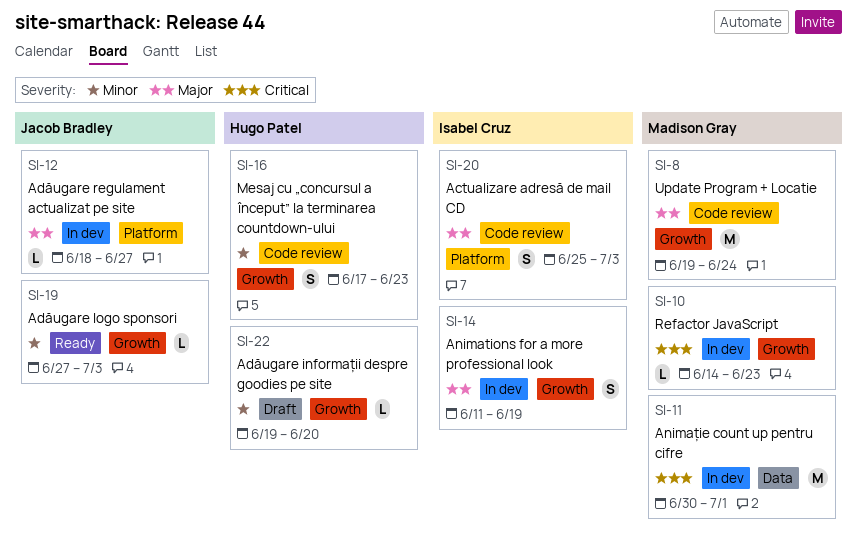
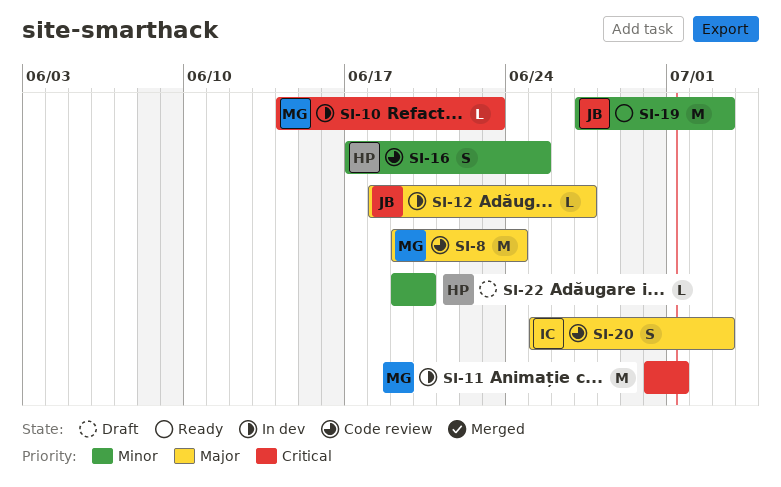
SI-14: present -> none
SI-16, due: Jun 23 -> Jun 25
SI-19, estimate: L -> M

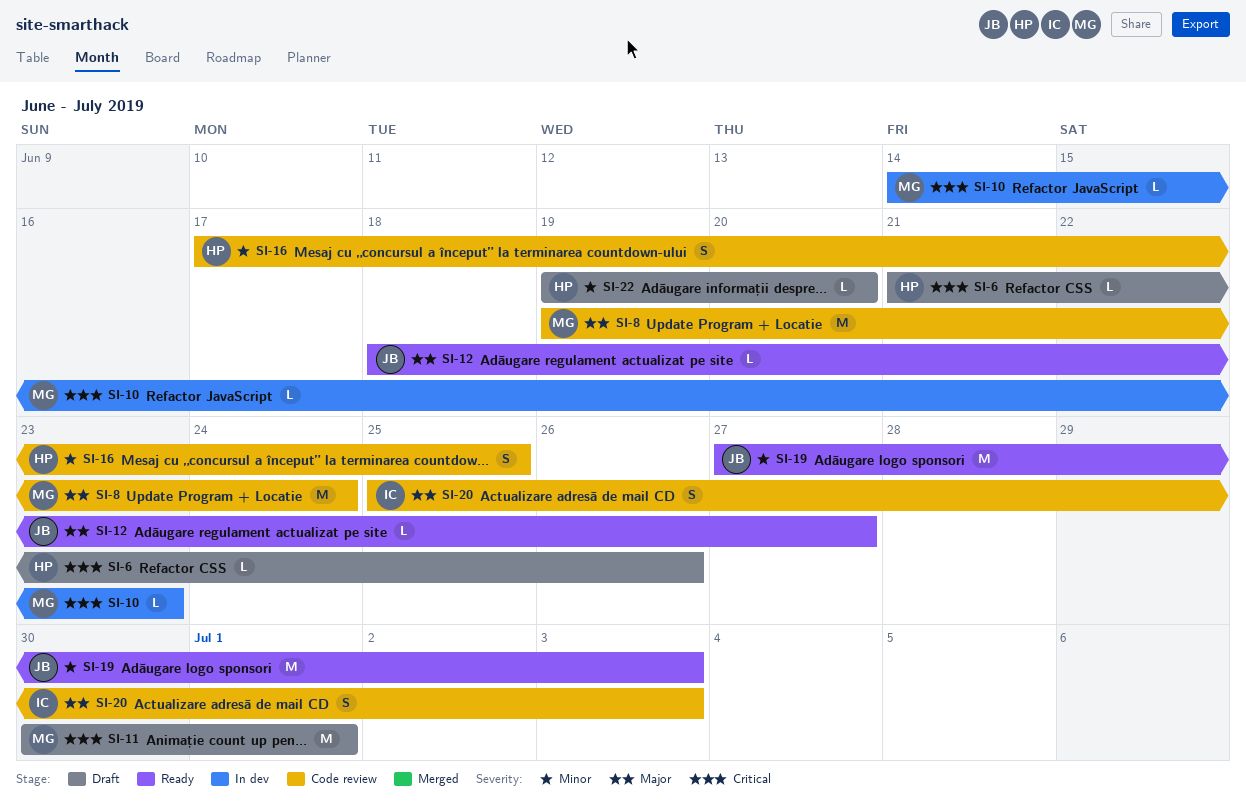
SI-6: none -> present
SI-11, status: In dev -> Draft
SI-12, status: In dev -> Ready

